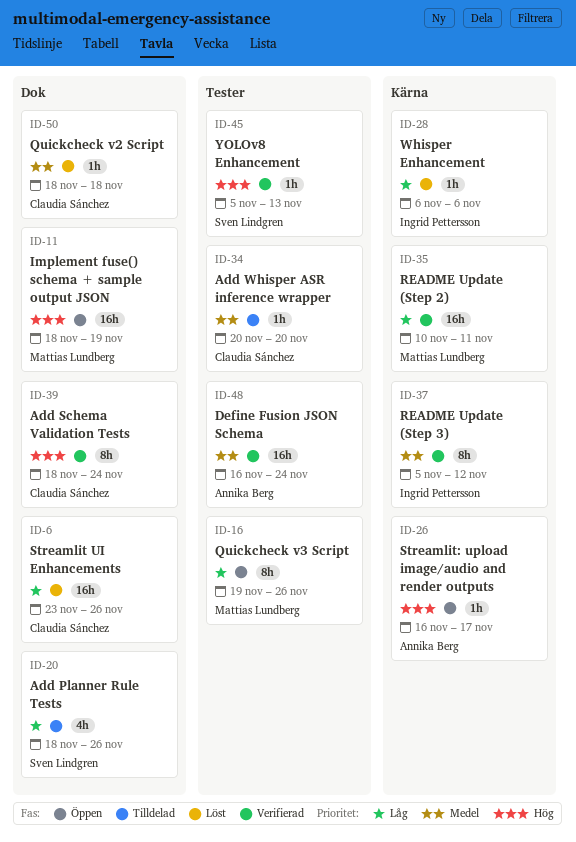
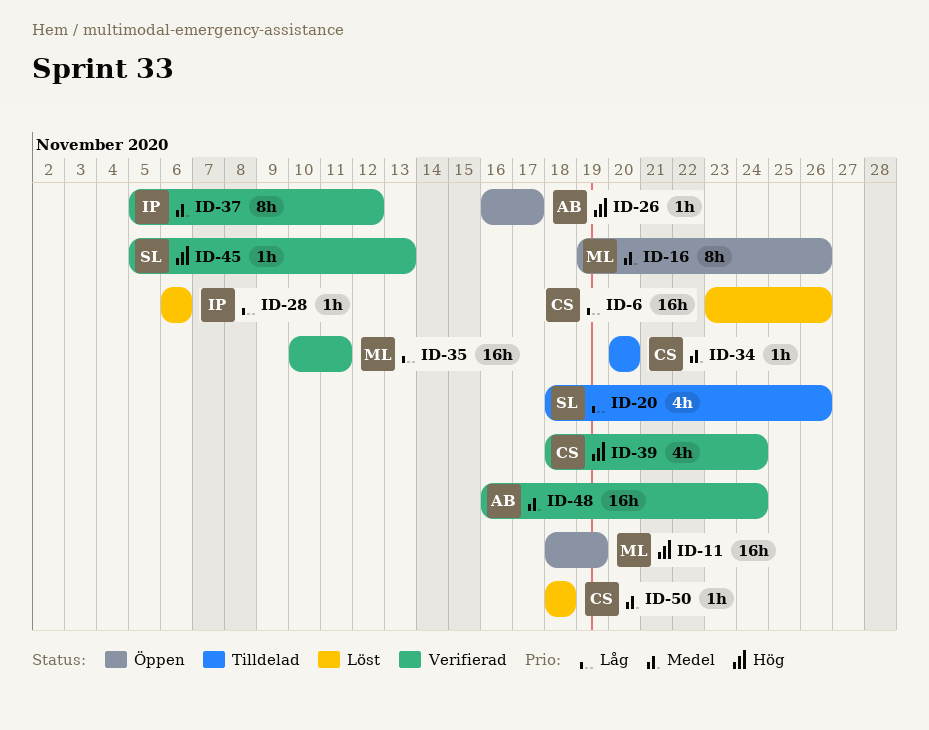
ID-16, priority: Låg -> Medel
ID-39, estimate: 8h -> 4h

